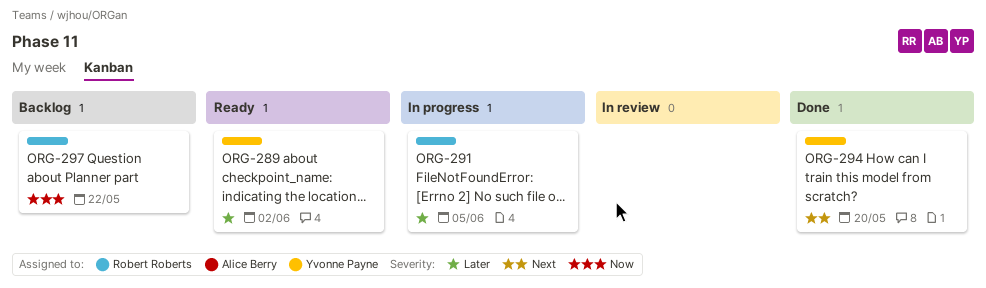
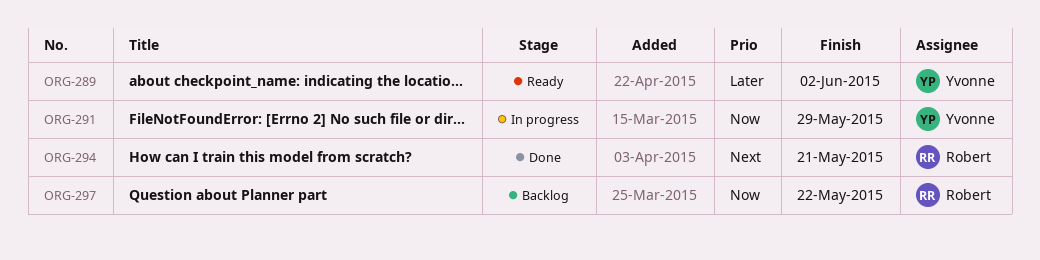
ORG-291, owner: Robert Roberts -> Yvonne Payne
ORG-291, priority: Later -> Now
ORG-291, due: Jun 5 -> May 29
ORG-294, owner: Yvonne Payne -> Robert Roberts
ORG-294, due: May 20 -> May 21

